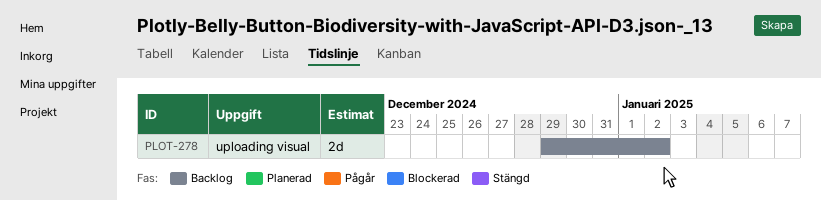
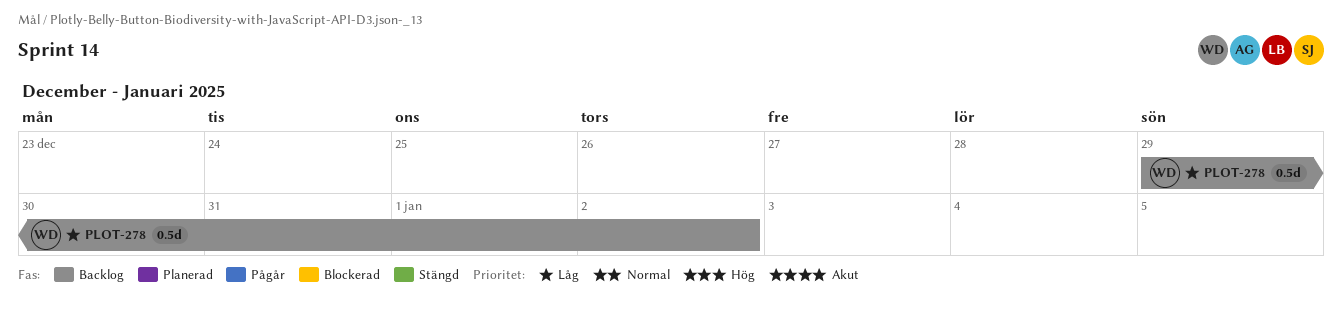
PLOT-278, estimate: 2d -> 0.5d

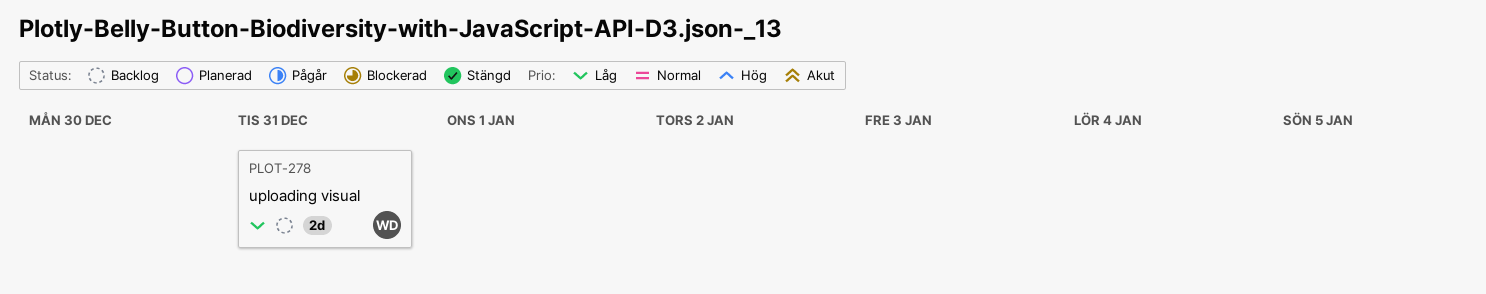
PLOT-278, estimate: 0.5d -> 2d
PLOT-278, due: Jan 2 -> Dec 31

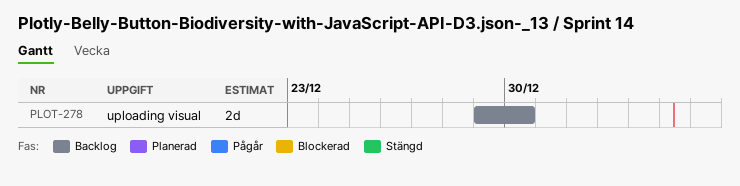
PLOT-278, due: Dec 31 -> Dec 30

